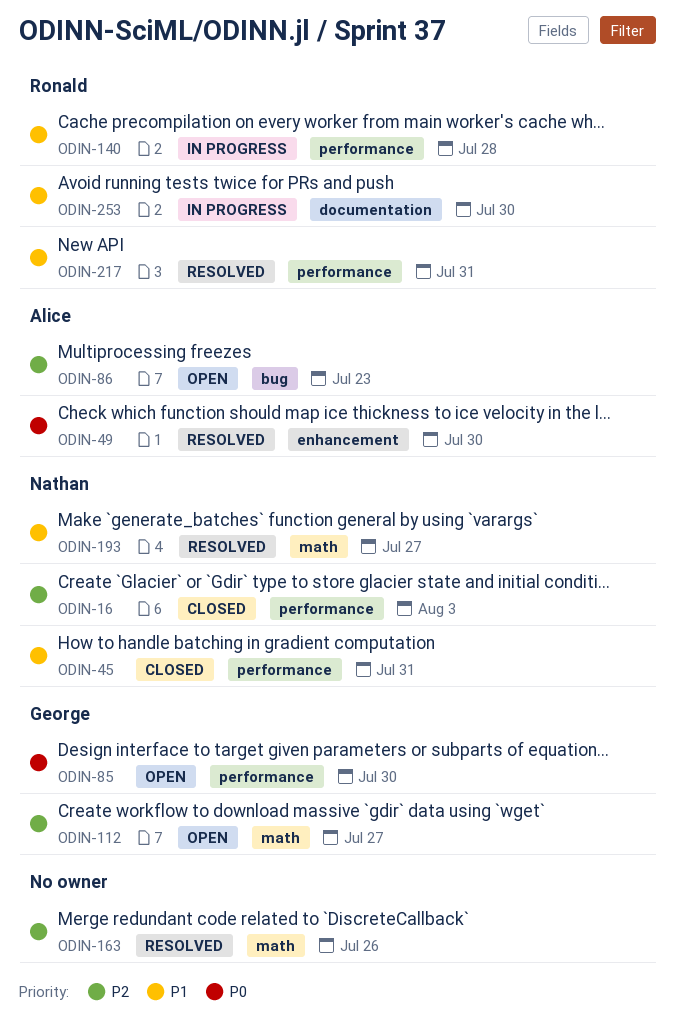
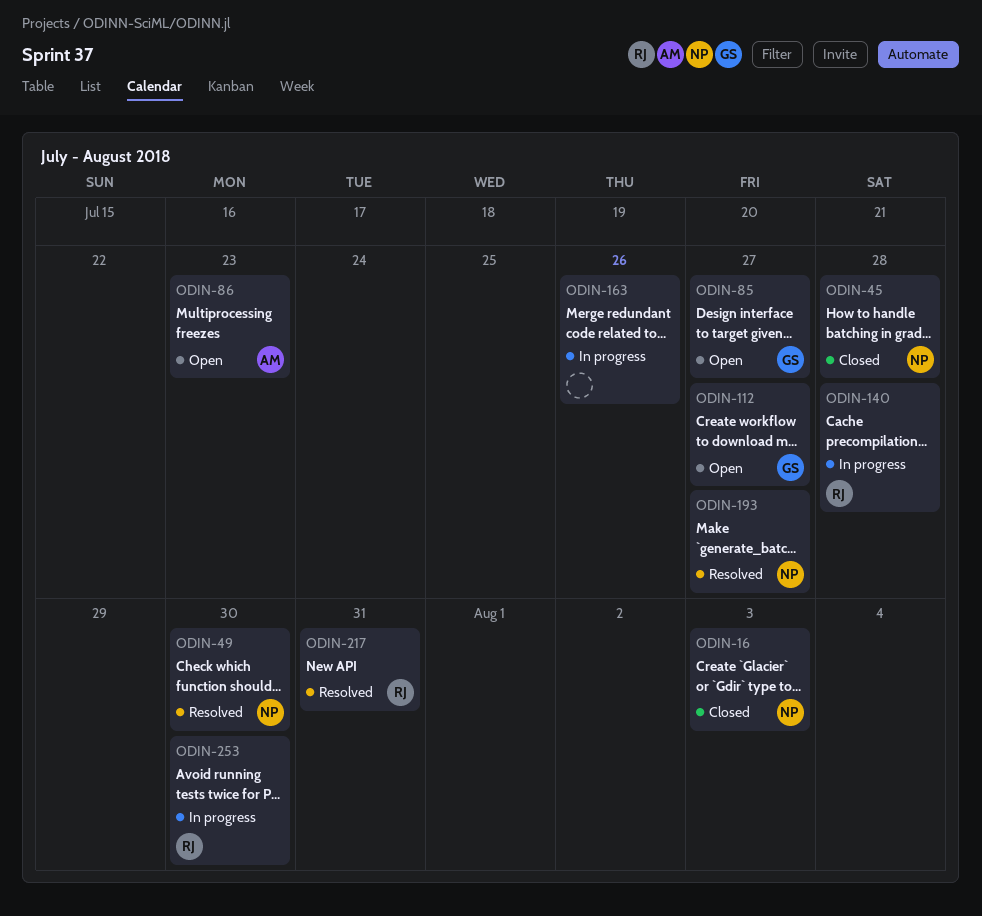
ODIN-45, due: Jul 31 -> Jul 28
ODIN-49, owner: Alice -> Nathan
ODIN-85, due: Jul 30 -> Jul 27
ODIN-163, status: Resolved -> In progress

